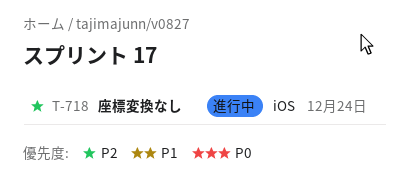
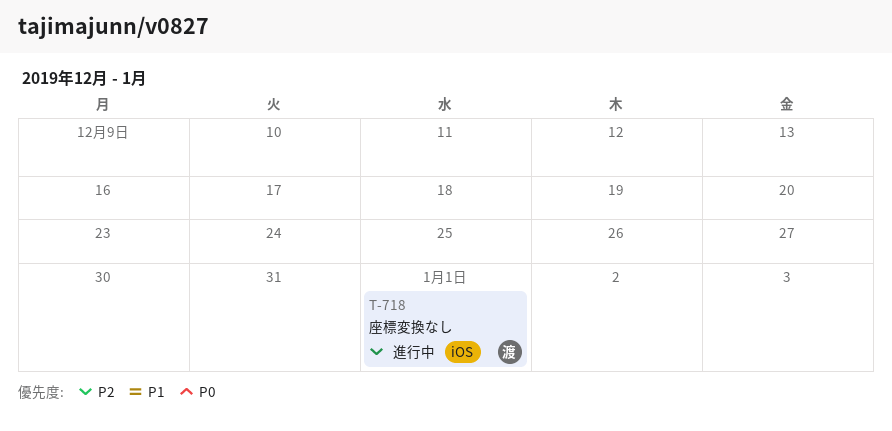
T-718, due: Dec 24 -> Jan 1

